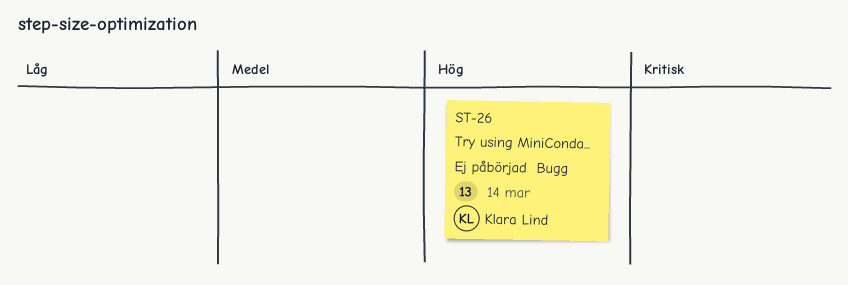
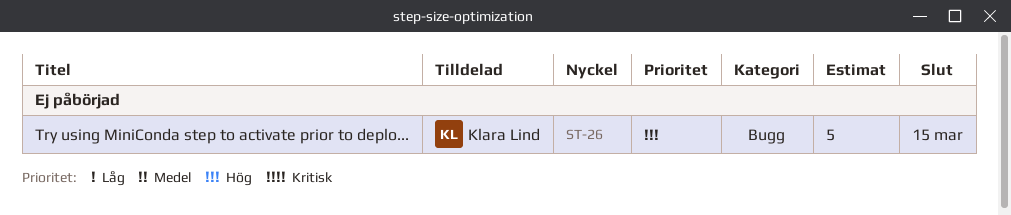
ST-26, estimate: 13 -> 5
ST-26, due: Mar 14 -> Mar 15

